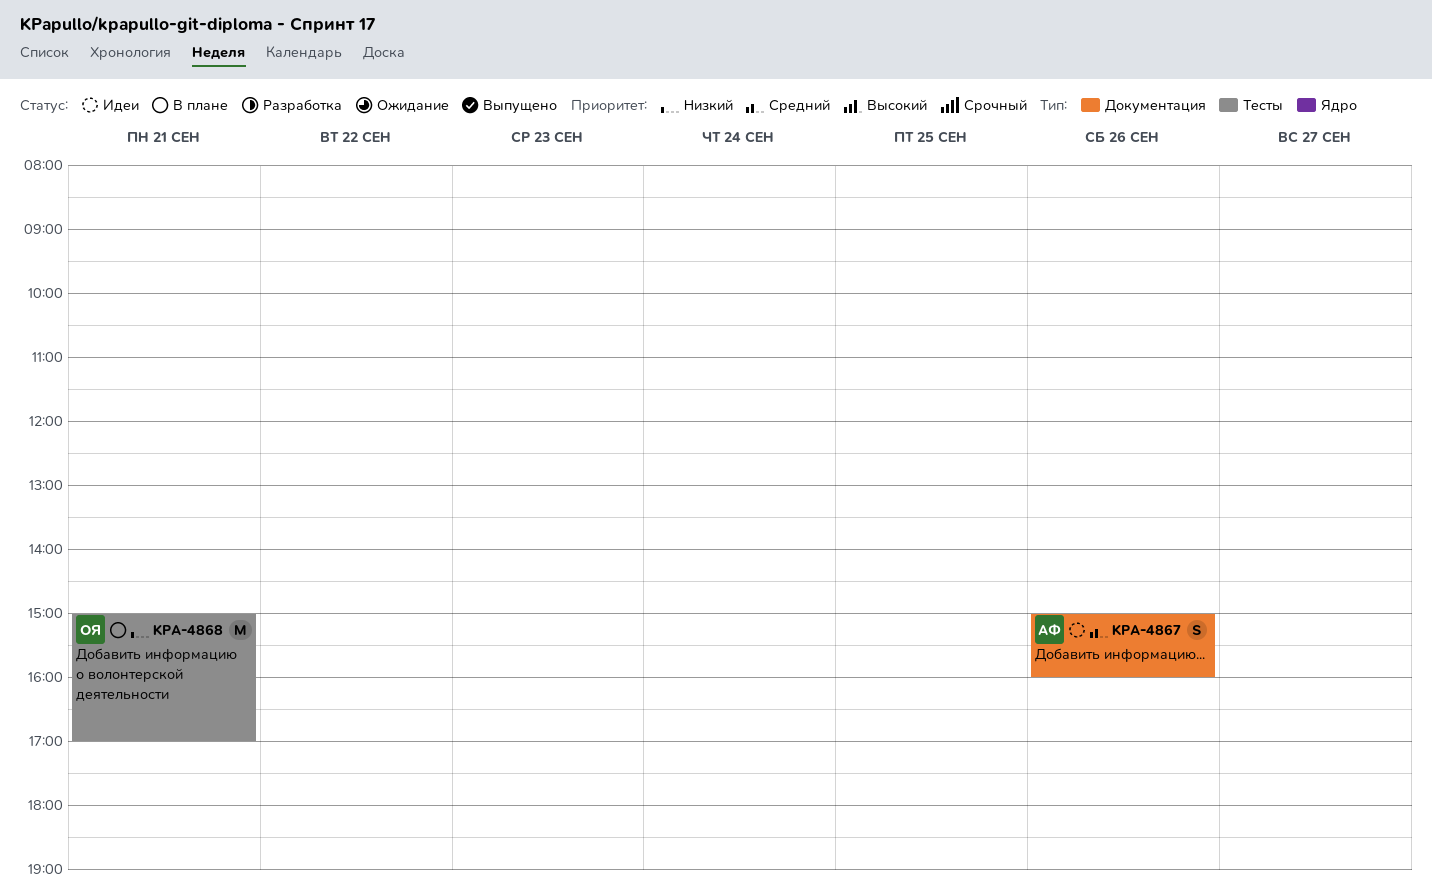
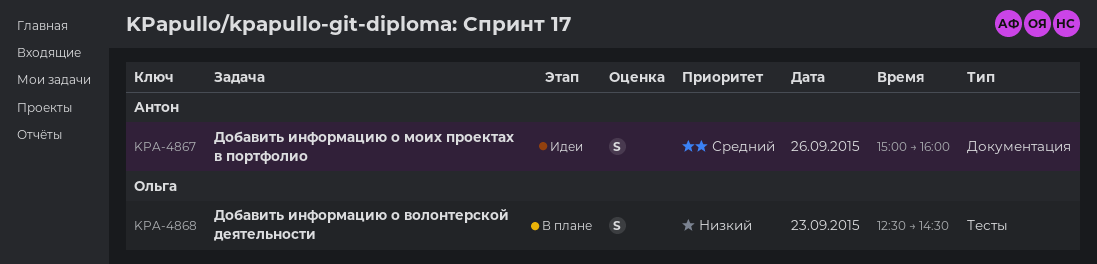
KPA-4868, estimate: M -> S
KPA-4868, day: Sep 21 -> Sep 23
KPA-4868, begins: 15:00 -> 12:30
KPA-4868, ends: 17:00 -> 14:30

